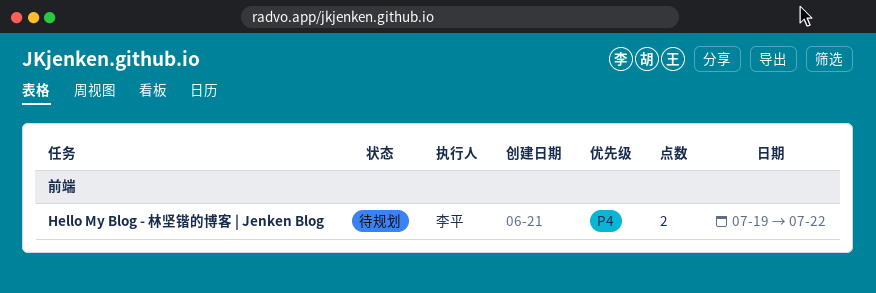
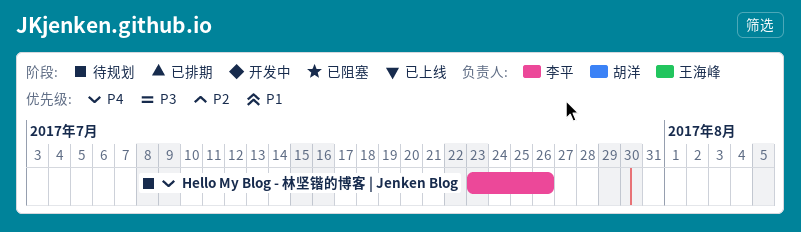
Hello My Blog - 林坚锴的博客 | Jenken Blog, start: Jul 19 -> Jul 23
Hello My Blog - 林坚锴的博客 | Jenken Blog, due: Jul 22 -> Jul 26

